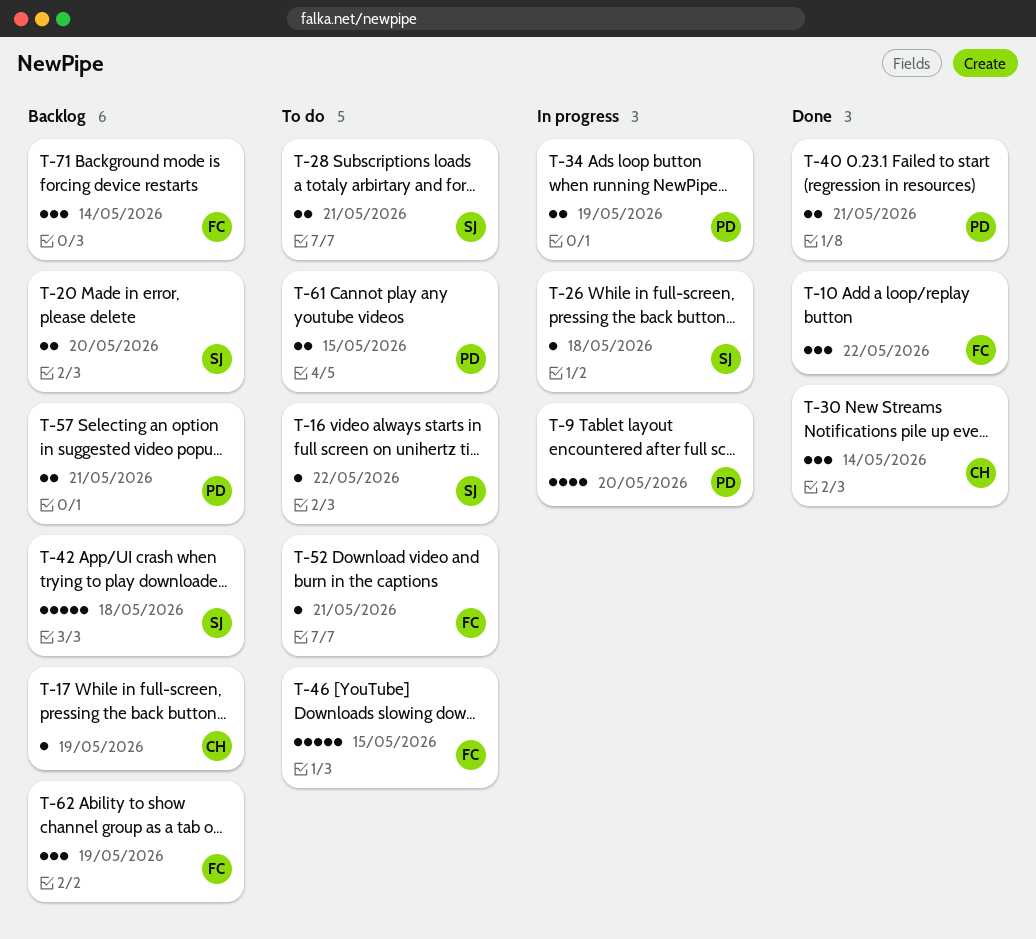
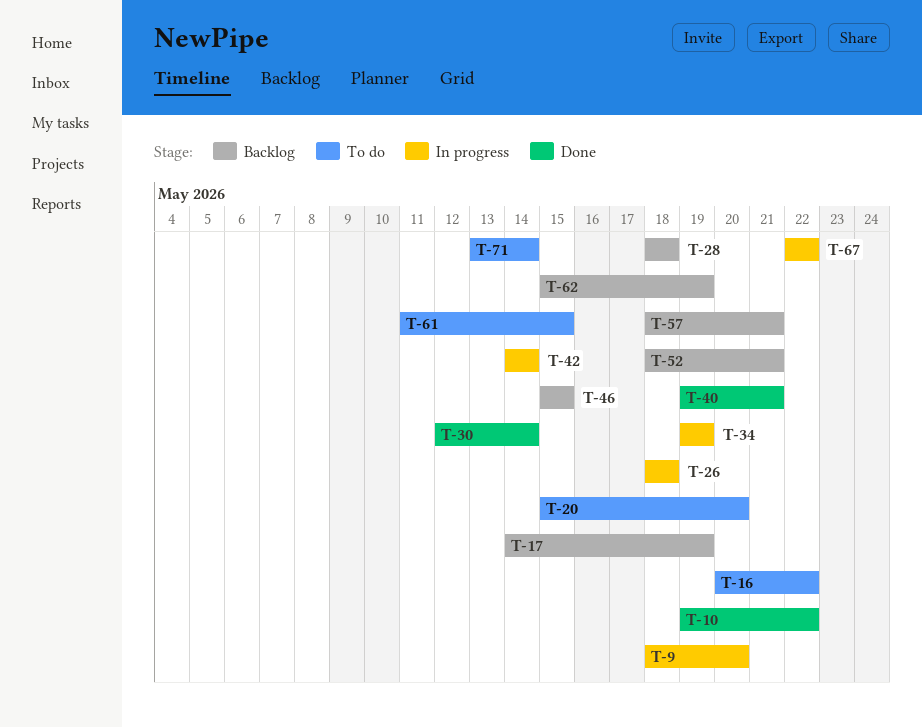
T-20, status: Backlog -> To do
T-28, status: To do -> Backlog
T-28, due: May 21 -> May 18
T-42, status: Backlog -> In progress
T-42, due: May 18 -> May 14
T-46, status: To do -> Backlog
T-52, status: To do -> Backlog
T-67: none -> present
T-71, status: Backlog -> To do

